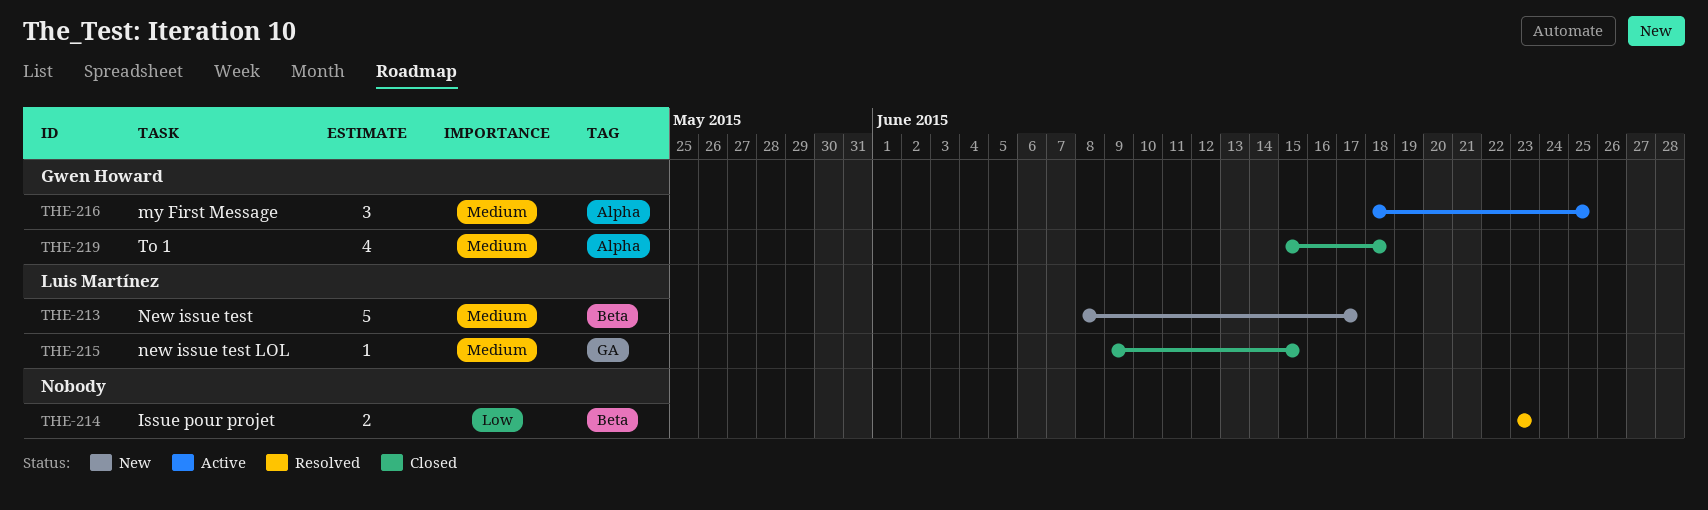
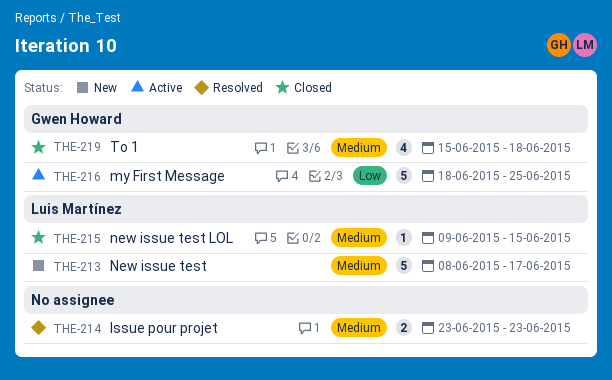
THE-214, priority: Low -> Medium
THE-216, priority: Medium -> Low
THE-216, estimate: 3 -> 5

